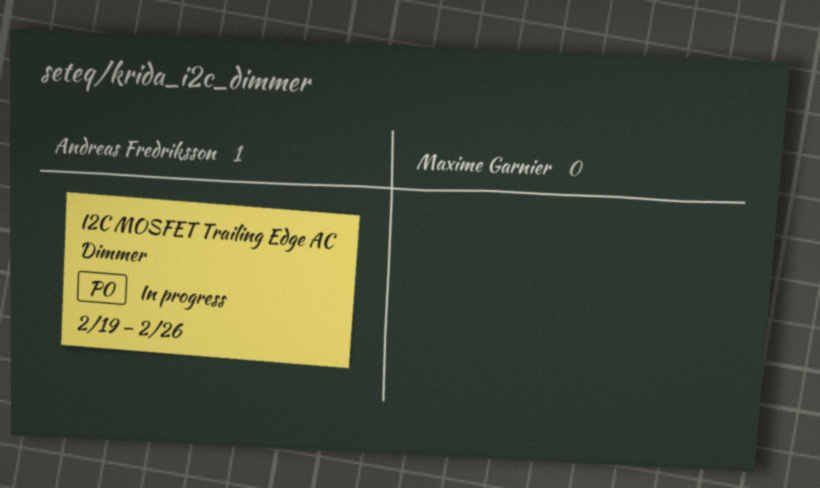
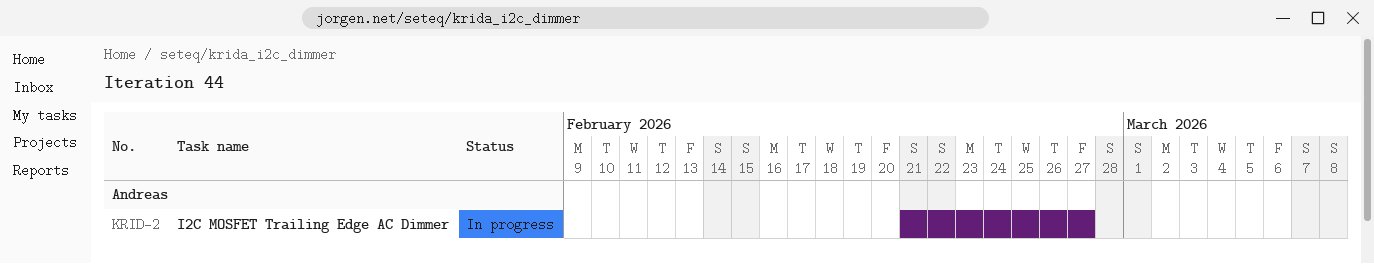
I2C MOSFET Trailing Edge AC Dimmer, start: Feb 19 -> Feb 21
I2C MOSFET Trailing Edge AC Dimmer, due: Feb 26 -> Feb 27

